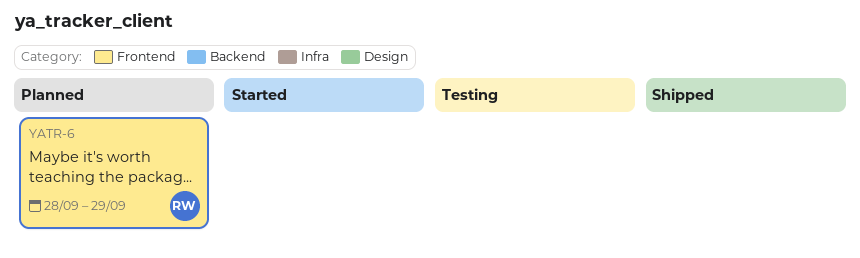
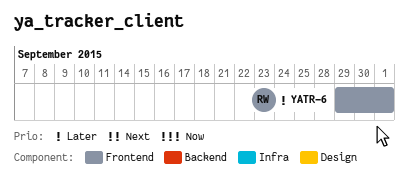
YATR-6, start: Sep 28 -> Sep 29
YATR-6, due: Sep 29 -> Oct 1

